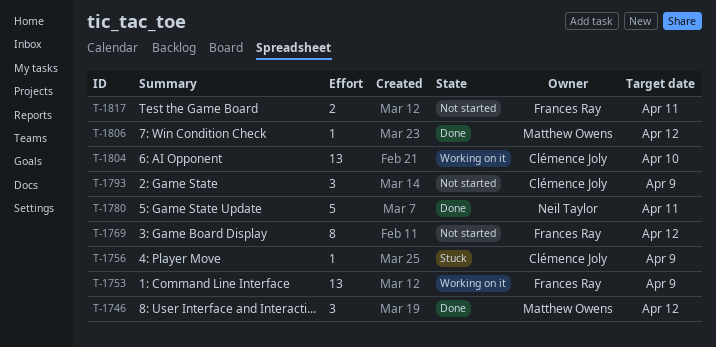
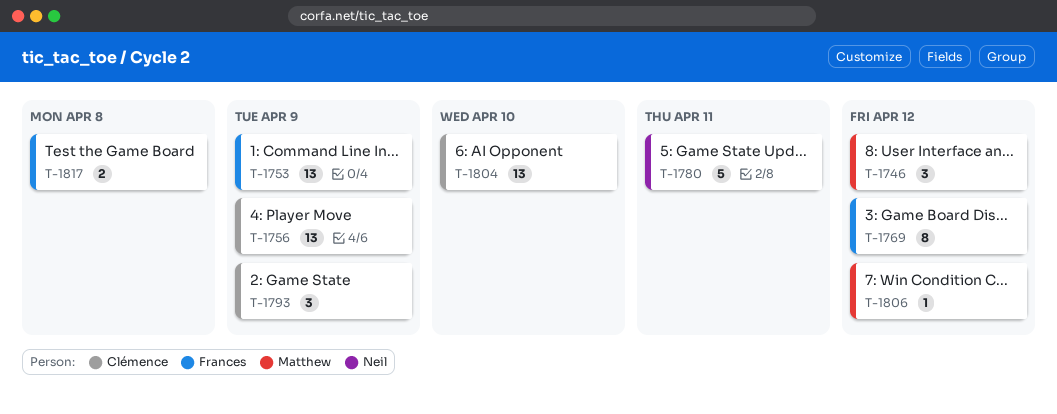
T-1756, estimate: 1 -> 13
T-1817, due: Apr 11 -> Apr 8

